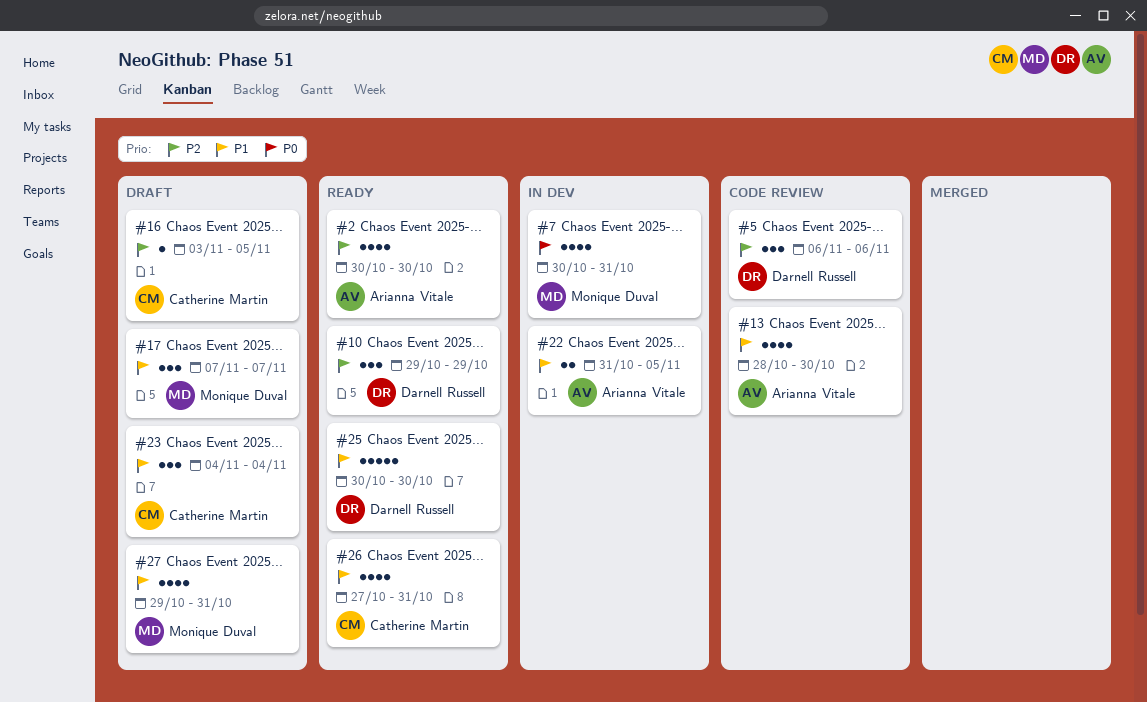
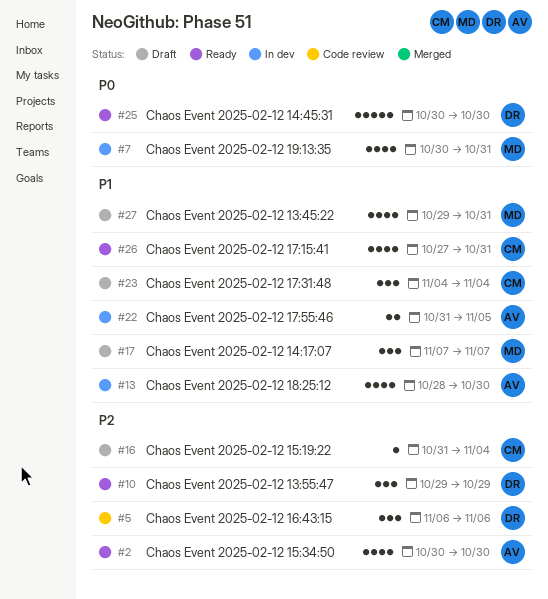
#13, status: Code review -> In dev
#16, start: Nov 3 -> Oct 31
#16, due: Nov 5 -> Nov 4
#25, priority: P1 -> P0

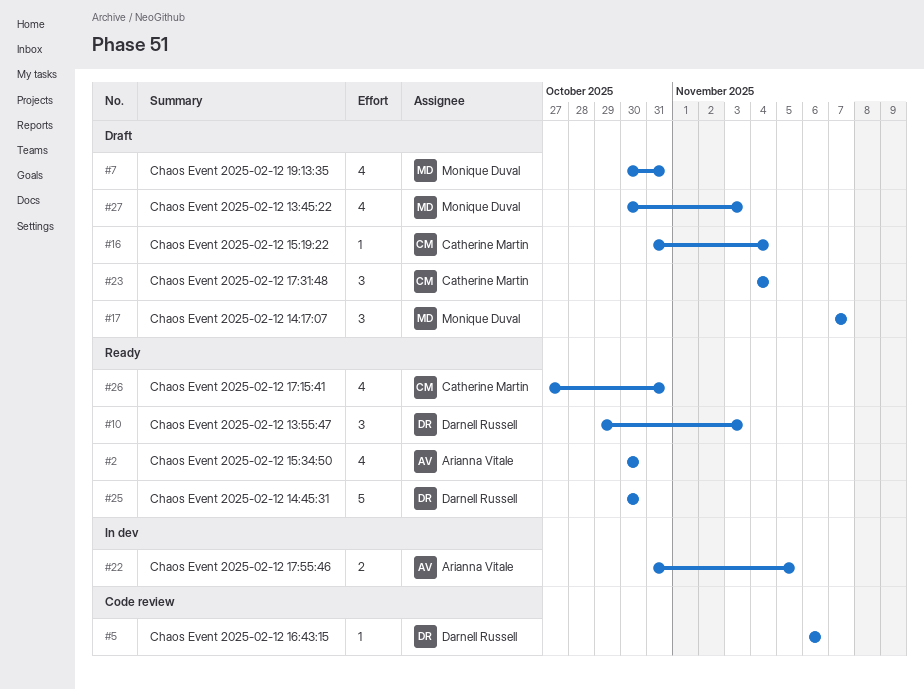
#5, estimate: 3 -> 1
#7, status: In dev -> Draft
#10, due: Oct 29 -> Nov 3
#13: present -> none
#27, start: Oct 29 -> Oct 30
#27, due: Oct 31 -> Nov 3

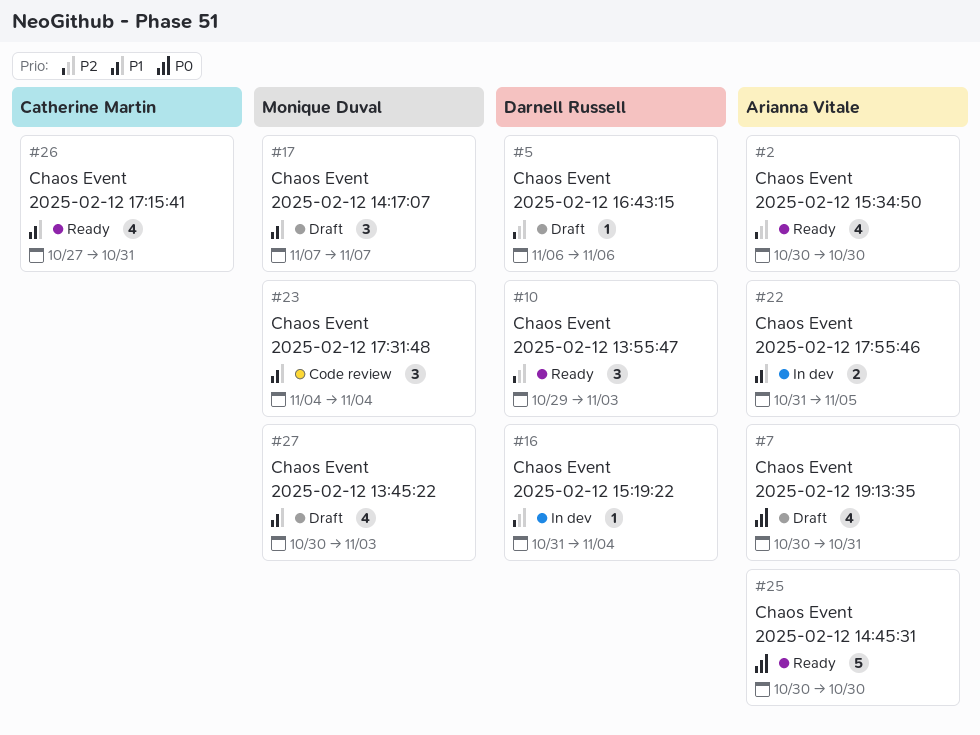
#5, status: Code review -> Draft
#7, owner: Monique Duval -> Arianna Vitale
#16, status: Draft -> In dev
#16, owner: Catherine Martin -> Darnell Russell
#23, status: Draft -> Code review
#23, owner: Catherine Martin -> Monique Duval
#25, owner: Darnell Russell -> Arianna Vitale

